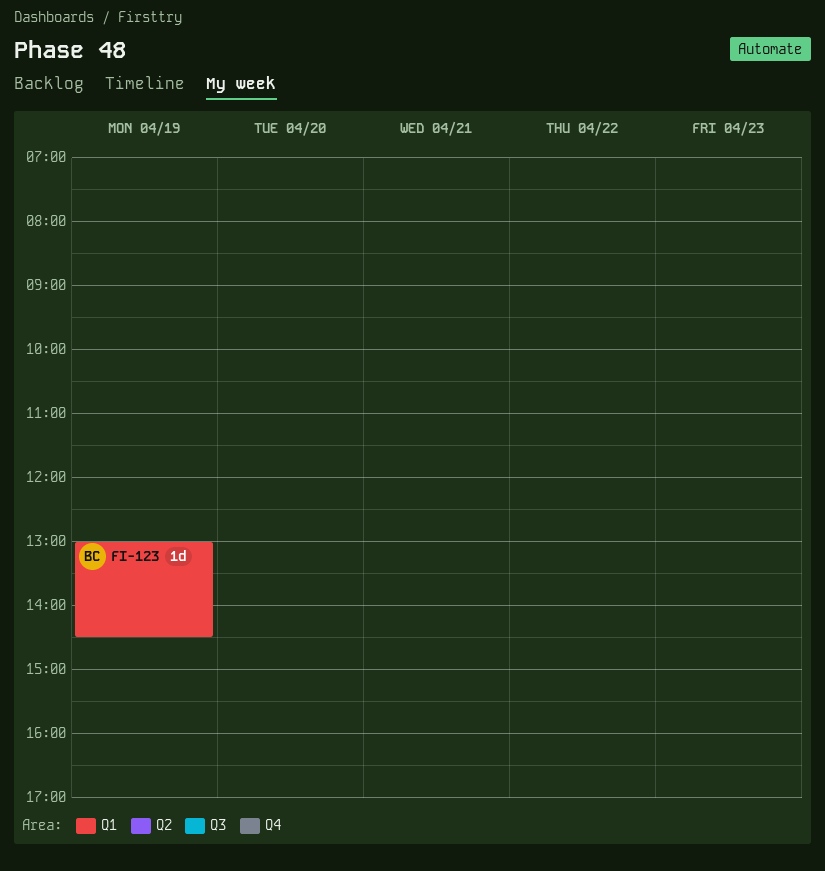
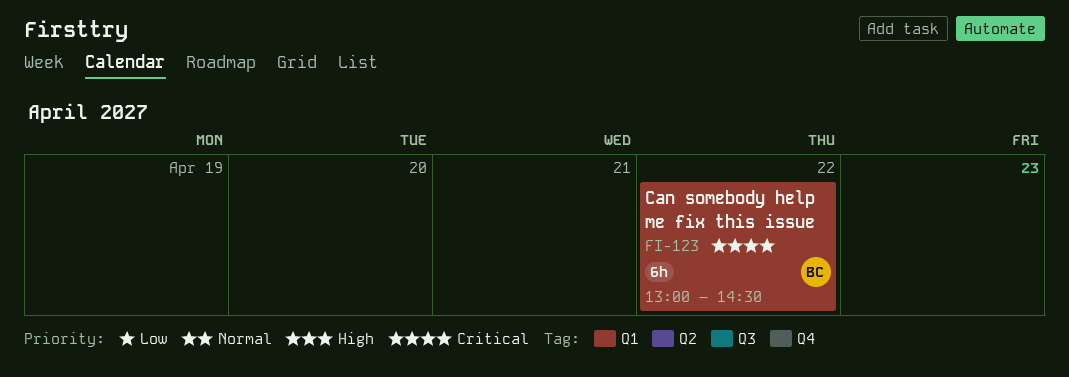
FI-123, estimate: 1d -> 6h
FI-123, day: Apr 19 -> Apr 22

